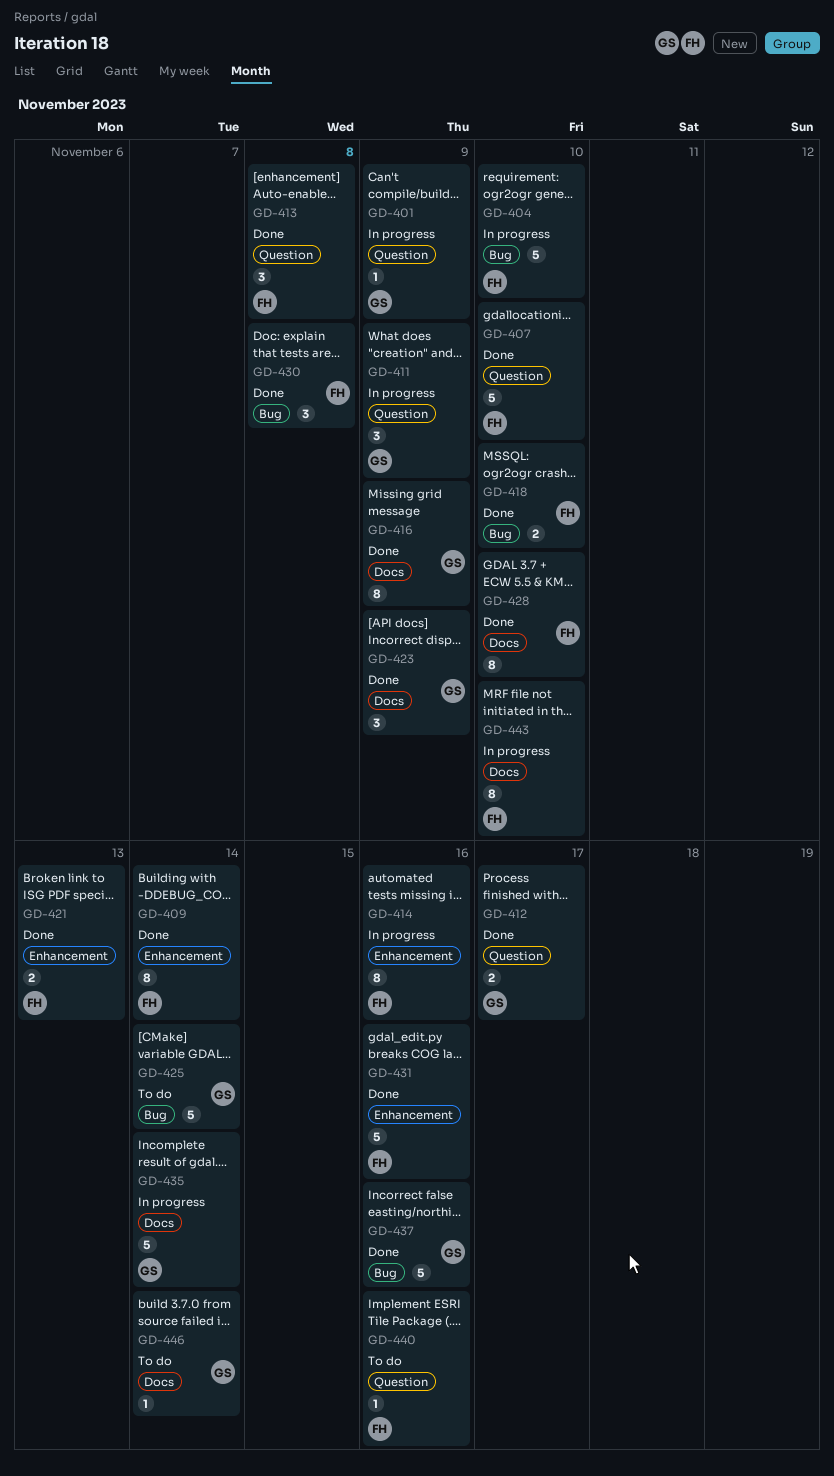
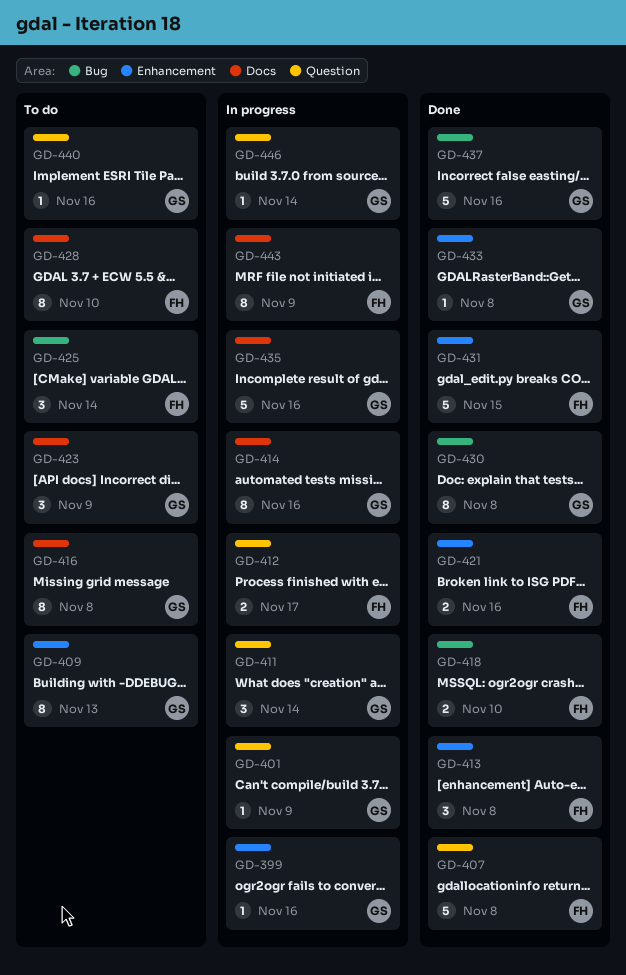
GD-399: none -> present
GD-404: present -> none
GD-407, due: Nov 10 -> Nov 8
GD-409, status: Done -> To do
GD-409, owner: FH -> GS
GD-409, due: Nov 14 -> Nov 13
GD-411, due: Nov 9 -> Nov 14
GD-412, status: Done -> In progress
GD-412, owner: GS -> FH
GD-413, label: Question -> Enhancement
GD-414, owner: FH -> GS
GD-414, label: Enhancement -> Docs
GD-416, status: Done -> To do
GD-416, due: Nov 9 -> Nov 8
GD-421, due: Nov 13 -> Nov 16
GD-423, status: Done -> To do
GD-425, owner: GS -> FH
GD-425, estimate: 5 -> 3
GD-428, status: Done -> To do
GD-430, owner: FH -> GS
GD-430, estimate: 3 -> 8
GD-431, due: Nov 16 -> Nov 15
GD-433: none -> present
GD-435, due: Nov 14 -> Nov 16
GD-440, owner: FH -> GS
GD-443, due: Nov 10 -> Nov 9
GD-446, status: To do -> In progress
GD-446, label: Docs -> Question

